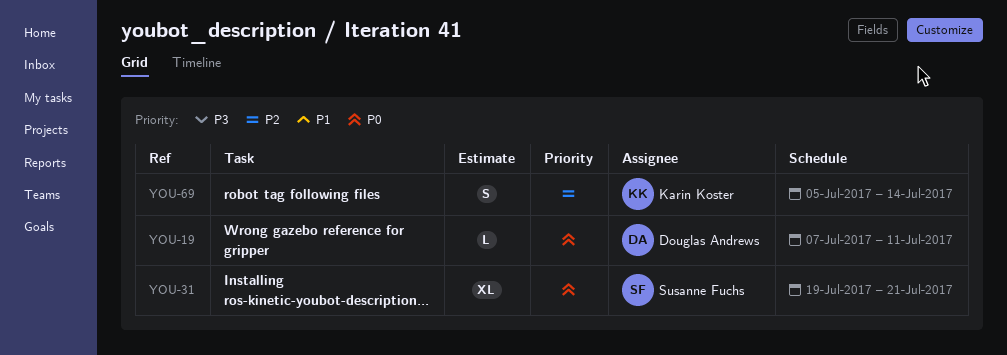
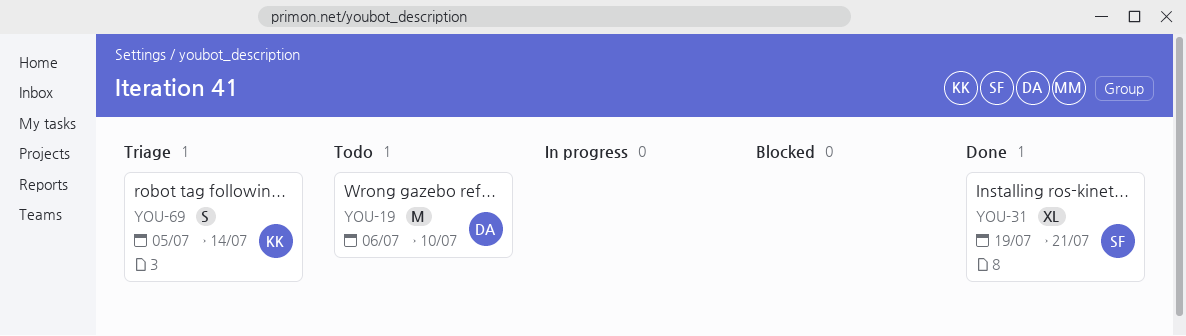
YOU-19, estimate: L -> M
YOU-19, start: Jul 7 -> Jul 6
YOU-19, due: Jul 11 -> Jul 10

